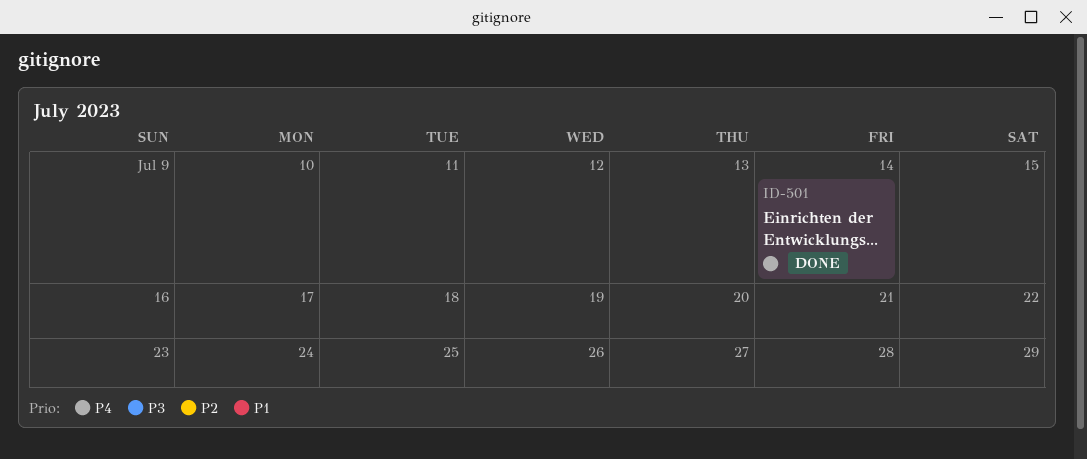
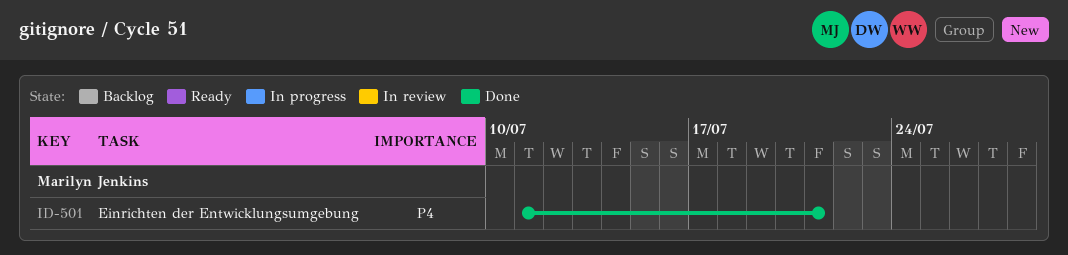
ID-501, due: Jul 14 -> Jul 21

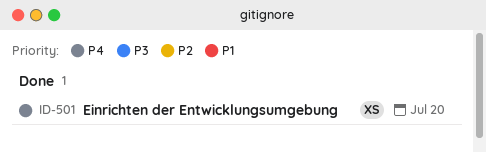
ID-501, due: Jul 21 -> Jul 20

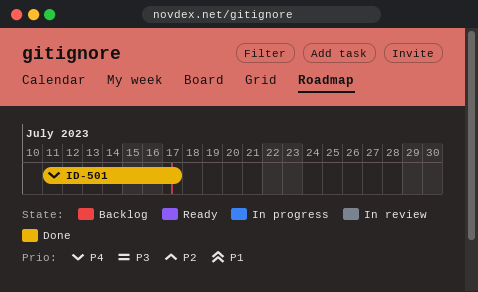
ID-501, due: Jul 20 -> Jul 17

